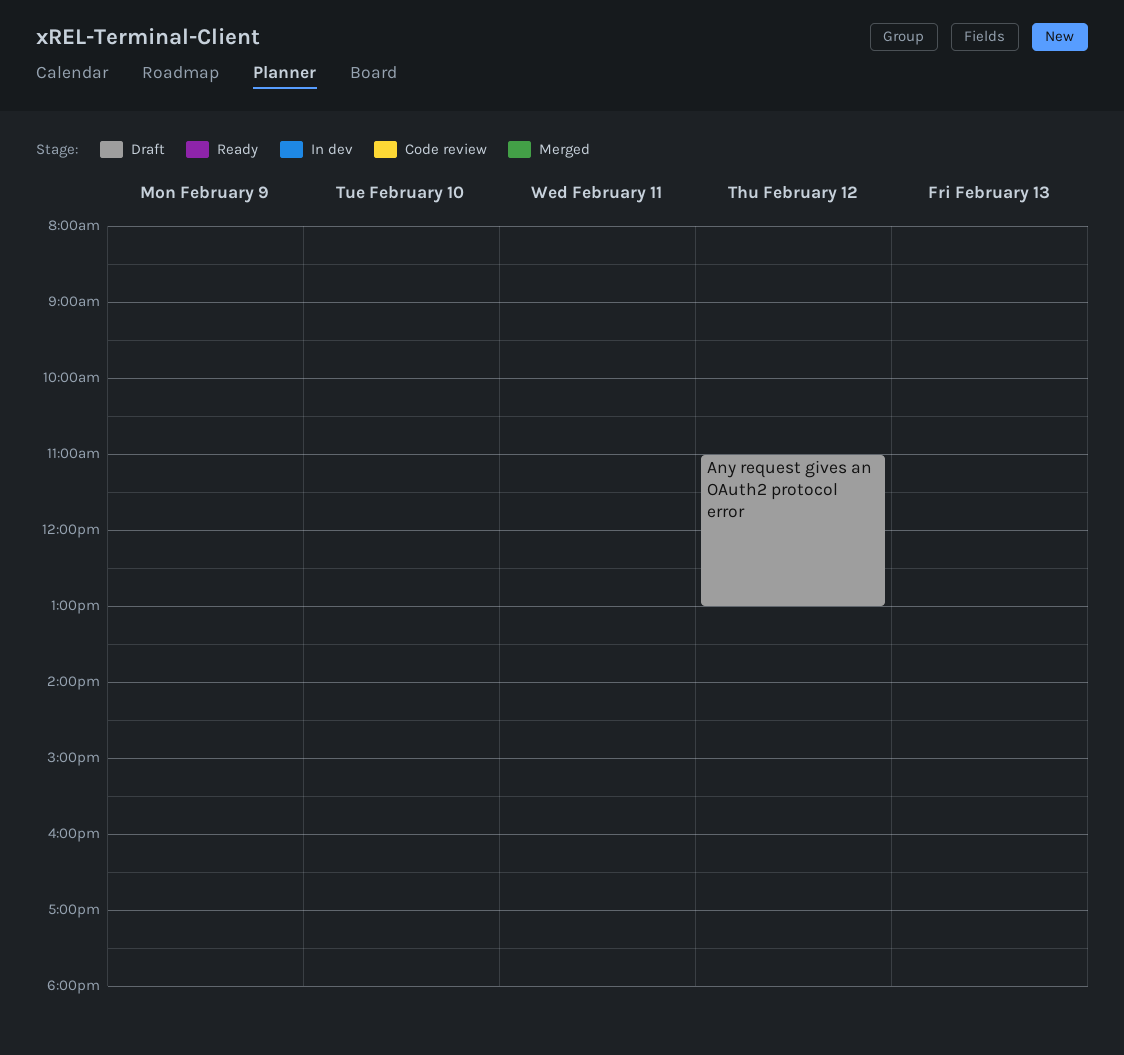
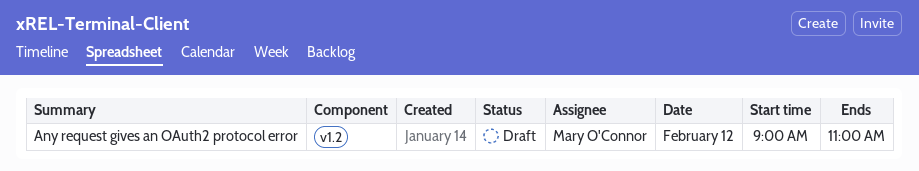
Any request gives an OAuth2 protocol error, begins: 11:00 -> 09:00
Any request gives an OAuth2 protocol error, ends: 13:00 -> 11:00

